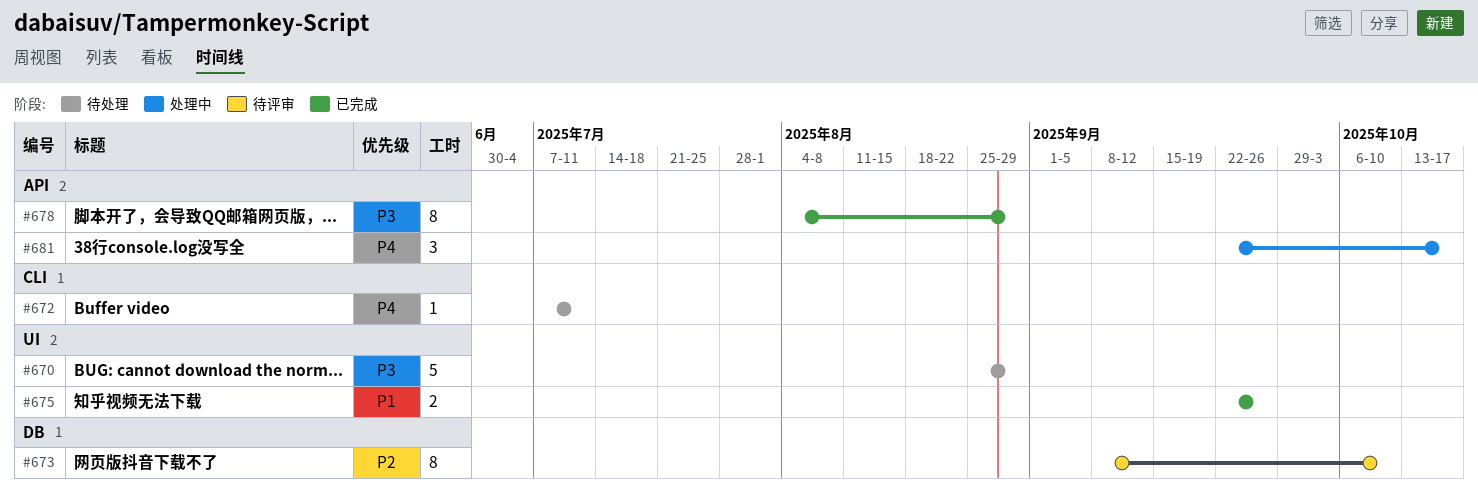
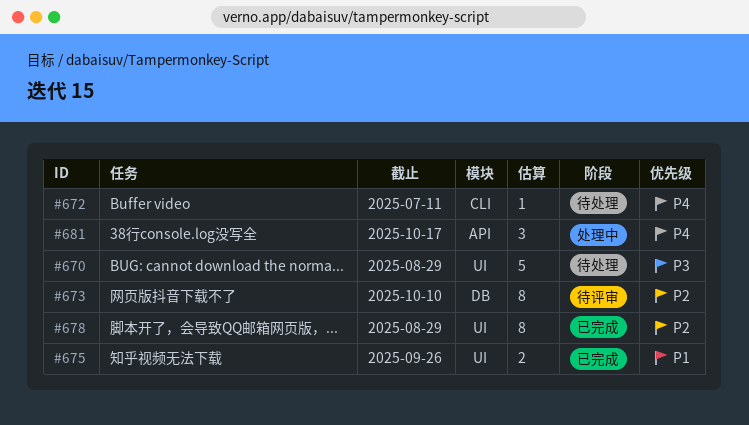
#678, priority: P3 -> P2
#678, label: API -> UI

